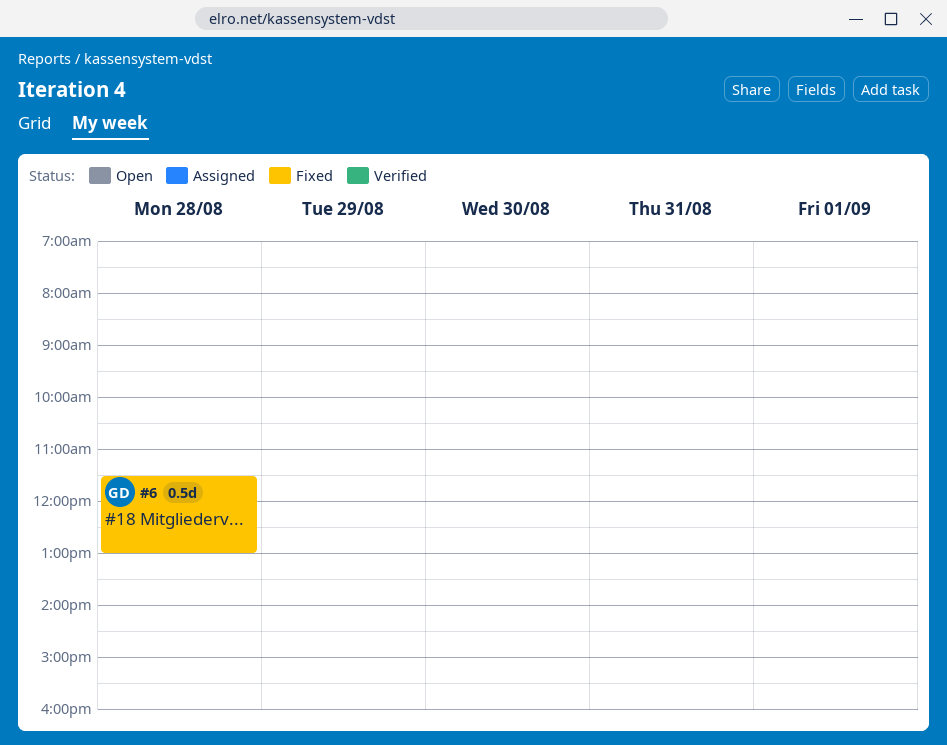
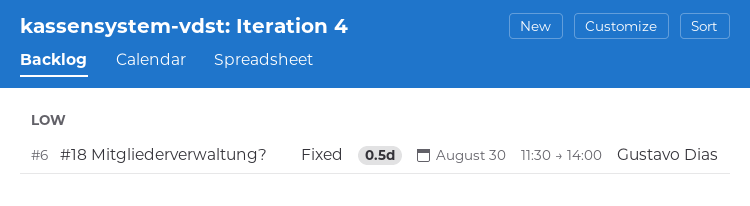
#6, day: Aug 28 -> Aug 30
#6, ends: 13:00 -> 14:00

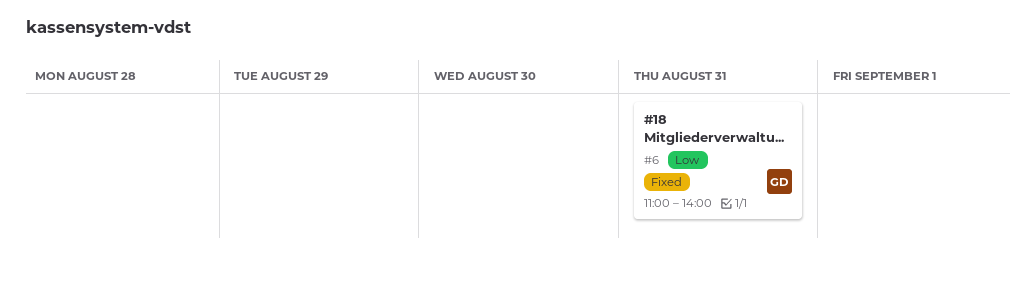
#6, day: Aug 30 -> Aug 31
#6, begins: 11:30 -> 11:00

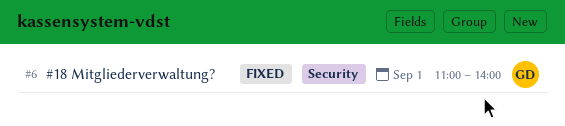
#6, day: Aug 31 -> Sep 1

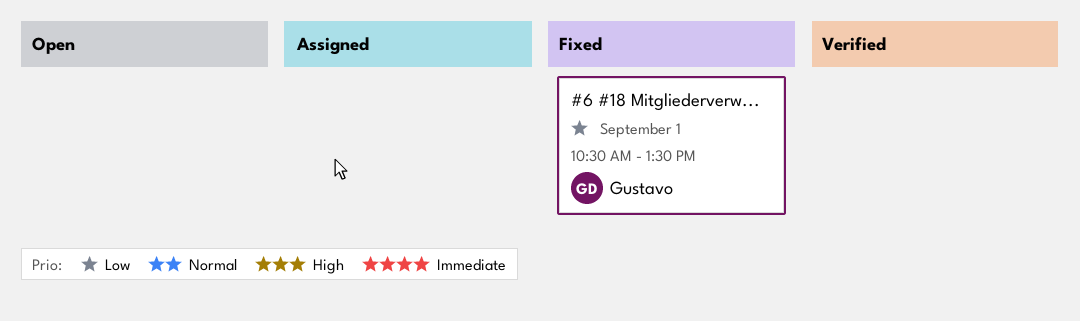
#6, begins: 11:00 -> 10:30
#6, ends: 14:00 -> 13:30

